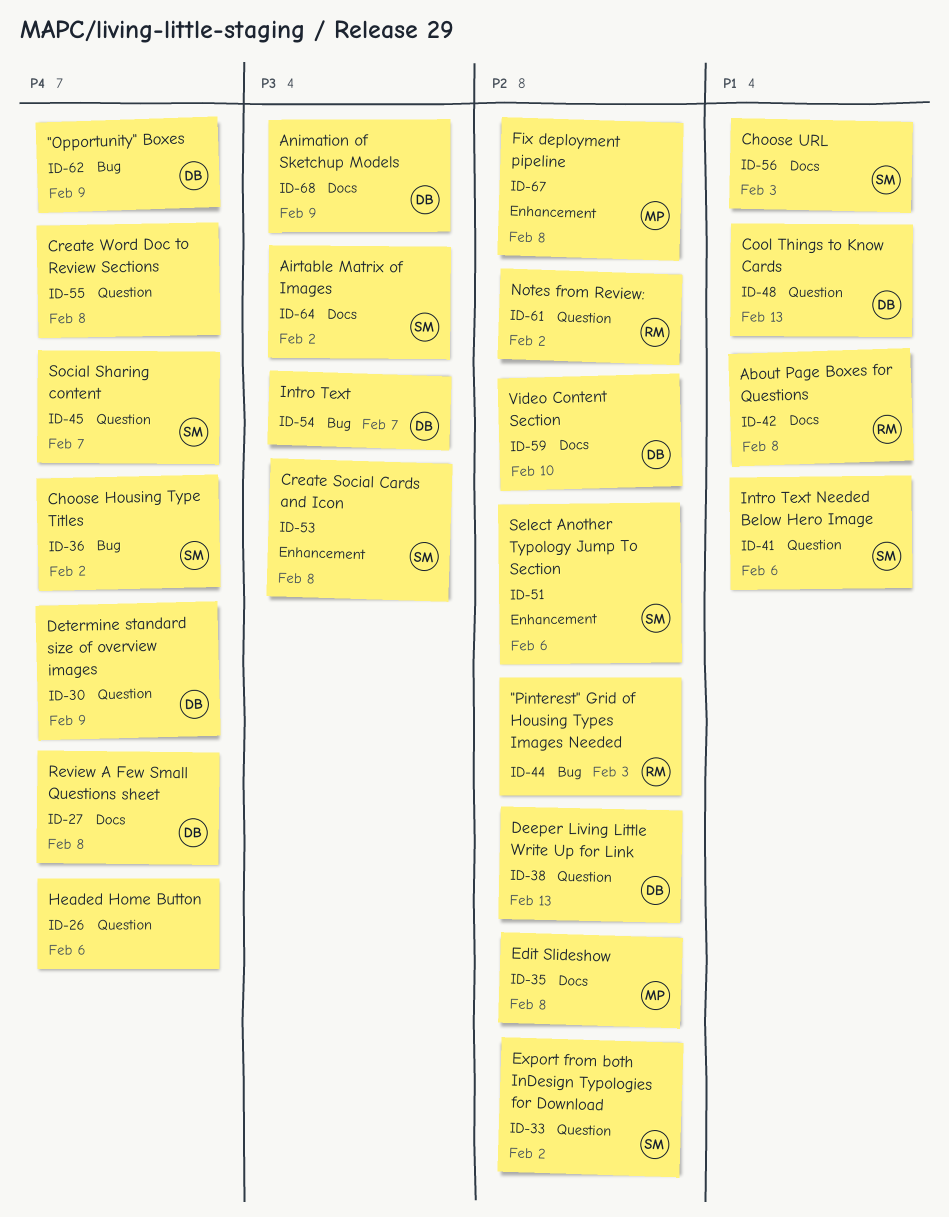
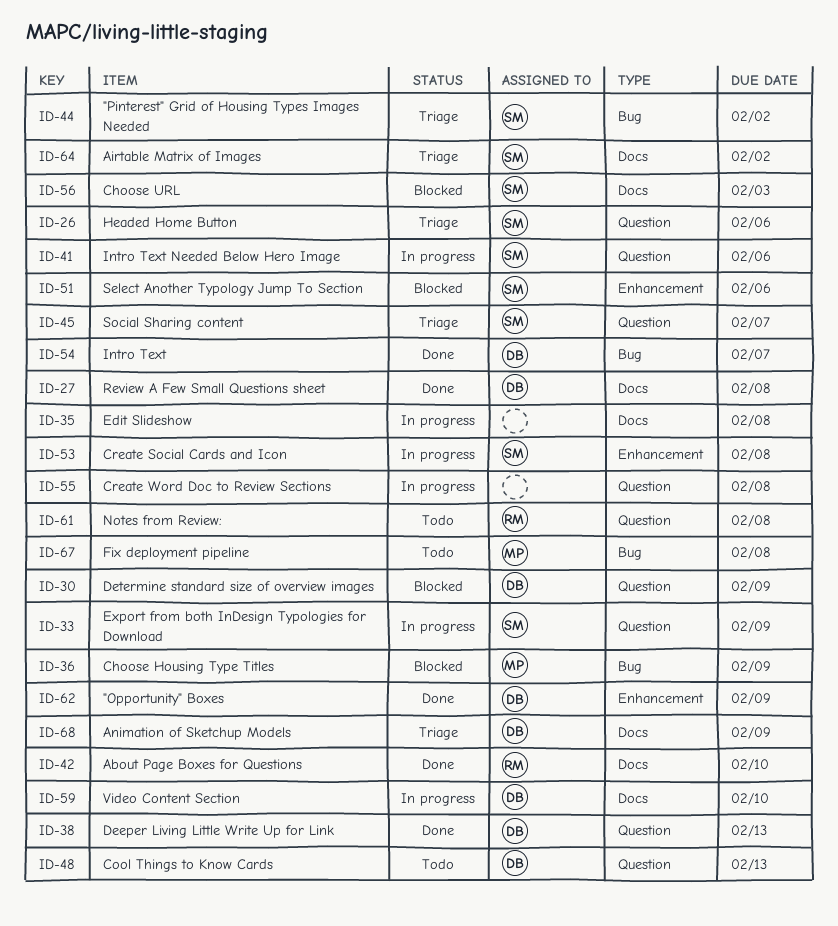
ID-26, owner: none -> SM
ID-33, due: Feb 2 -> Feb 9
ID-35, owner: MP -> none
ID-36, owner: SM -> MP
ID-36, due: Feb 2 -> Feb 9
ID-42, due: Feb 8 -> Feb 10
ID-44, owner: RM -> SM
ID-44, due: Feb 3 -> Feb 2
ID-61, due: Feb 2 -> Feb 8
ID-62, label: Bug -> Enhancement
ID-67, label: Enhancement -> Bug

